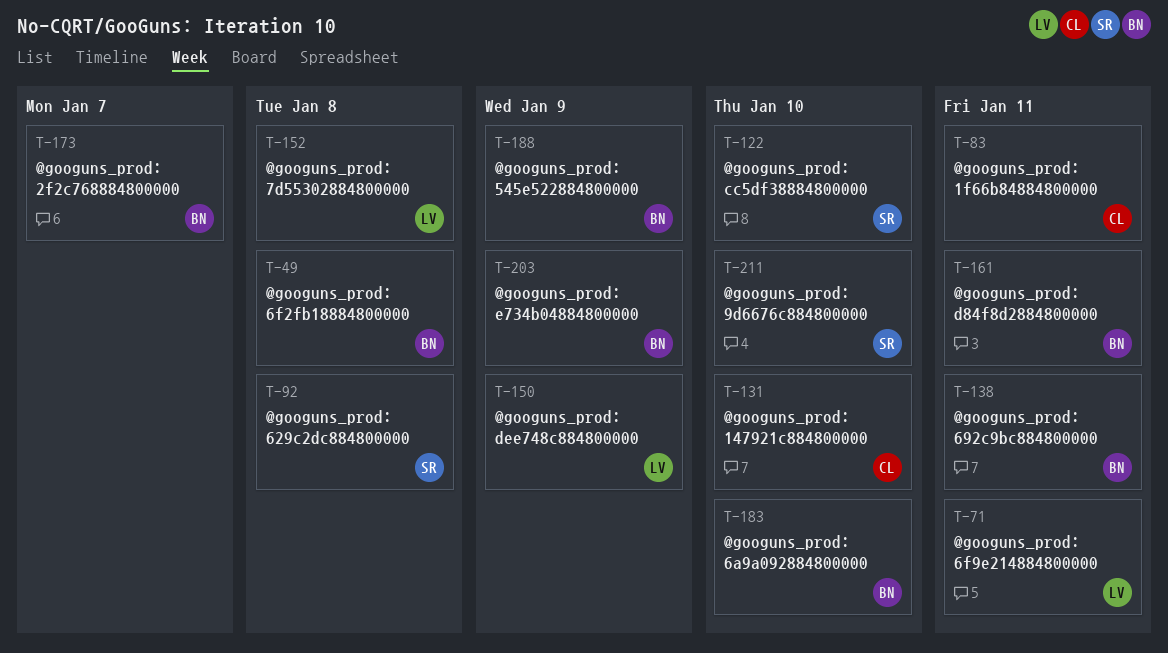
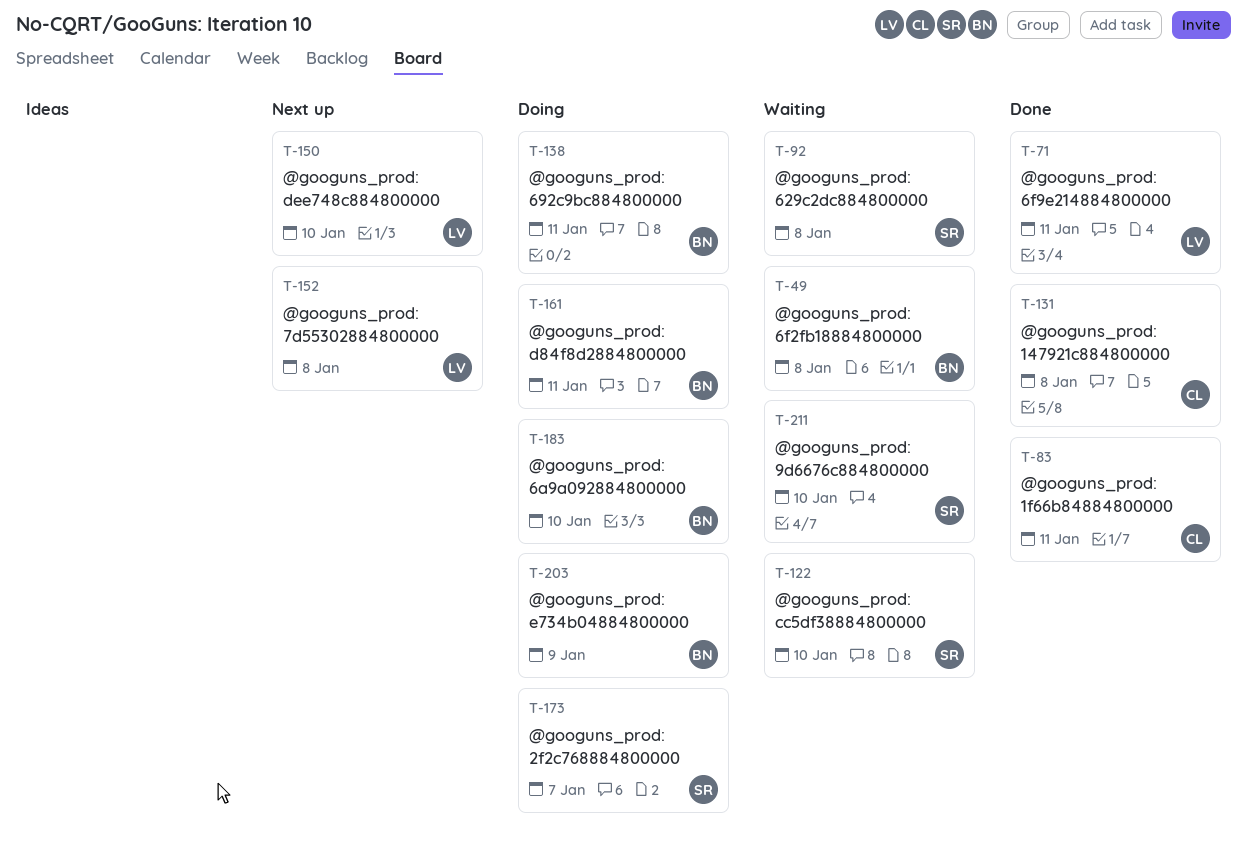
T-131, due: Jan 10 -> Jan 8
T-150, due: Jan 9 -> Jan 10
T-173, owner: BN -> SR
T-188: present -> none

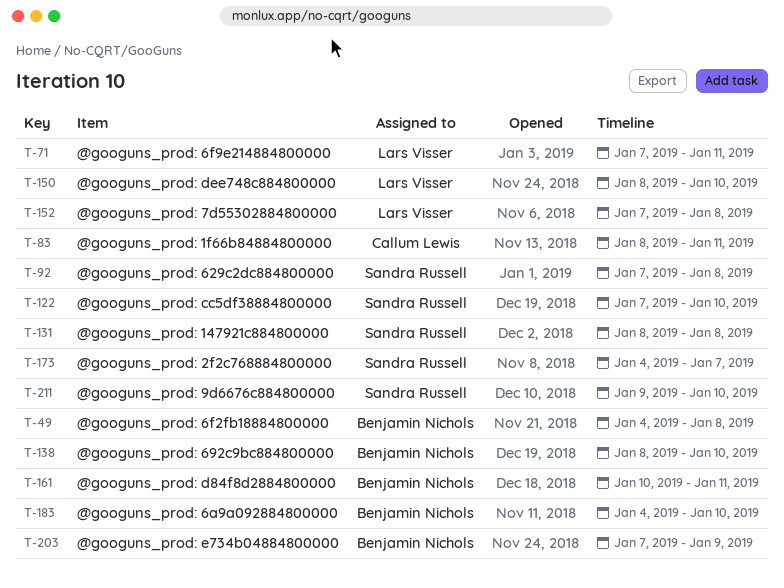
T-131, owner: Callum Lewis -> Sandra Russell
T-138, due: Jan 11 -> Jan 10

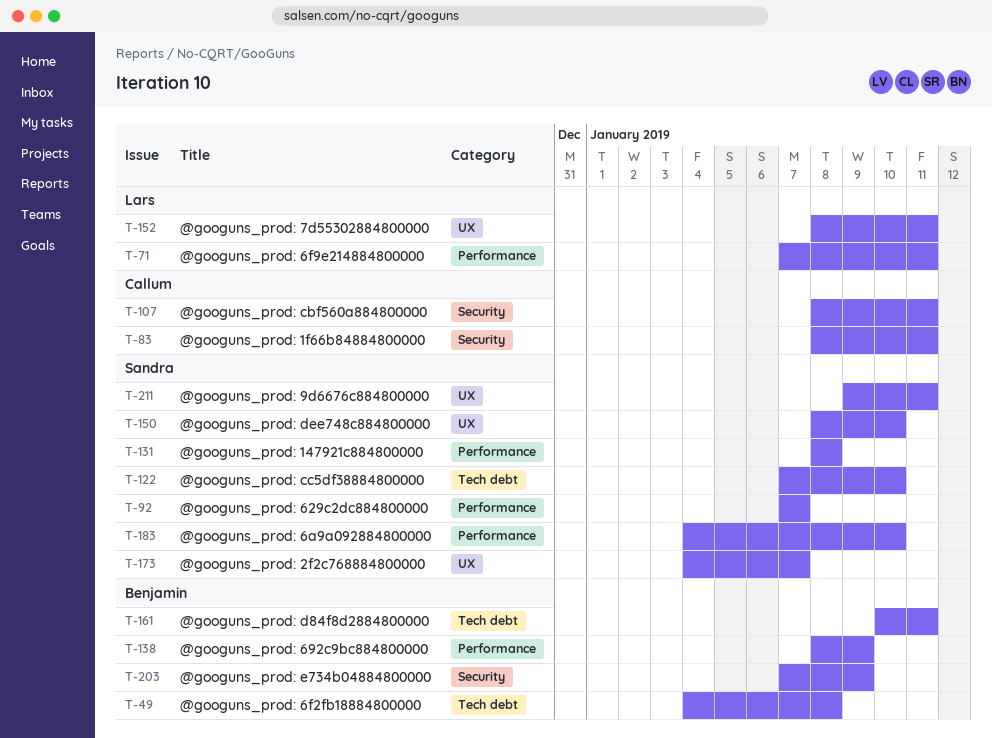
T-92, due: Jan 8 -> Jan 7
T-107: none -> present
T-138, due: Jan 10 -> Jan 9
T-150, owner: Lars Visser -> Sandra Russell
T-152, start: Jan 7 -> Jan 8
T-152, due: Jan 8 -> Jan 11
T-183, owner: Benjamin Nichols -> Sandra Russell
T-211, due: Jan 10 -> Jan 11

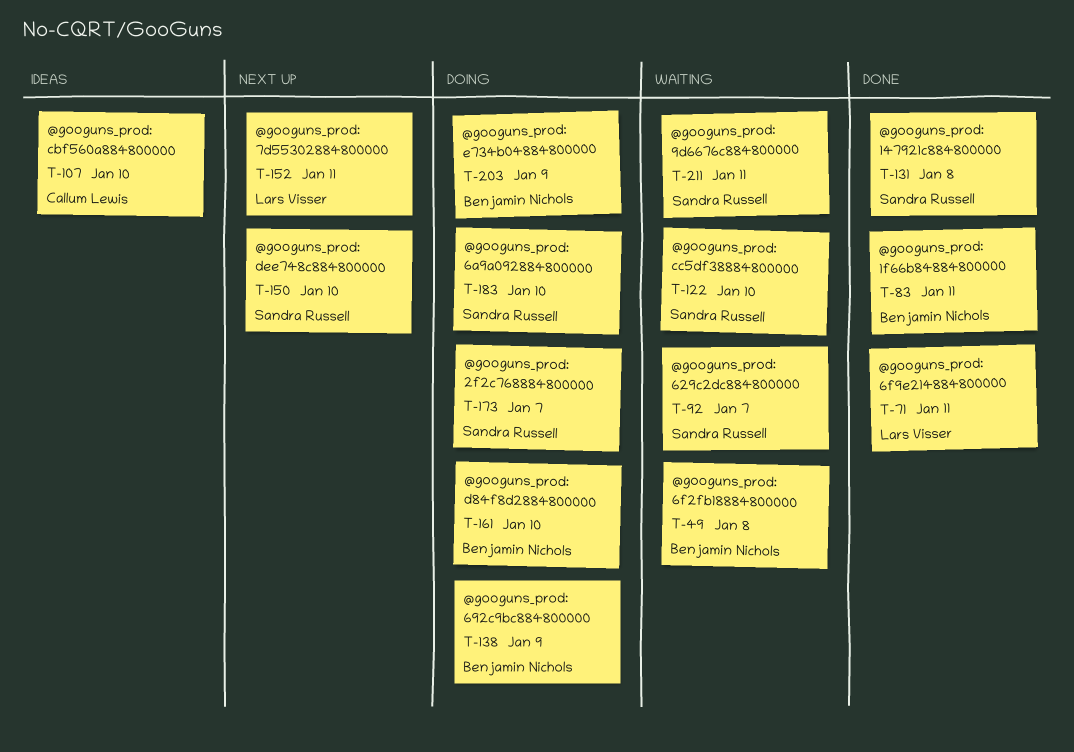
T-83, owner: Callum Lewis -> Benjamin Nichols
T-107, due: Jan 11 -> Jan 10
T-161, due: Jan 11 -> Jan 10

